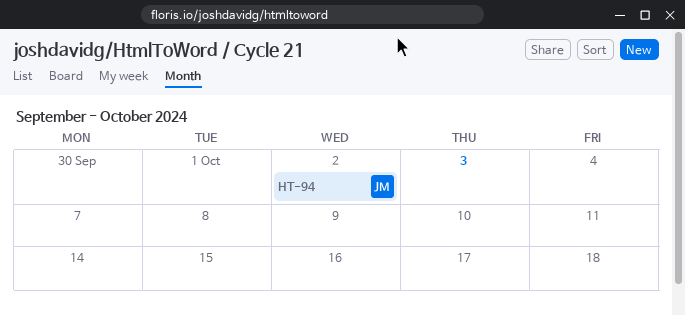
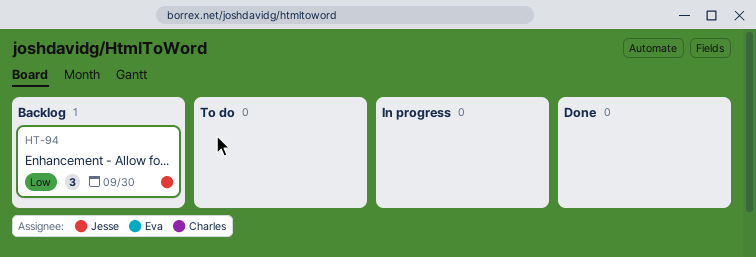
HT-94, due: Oct 2 -> Sep 30

